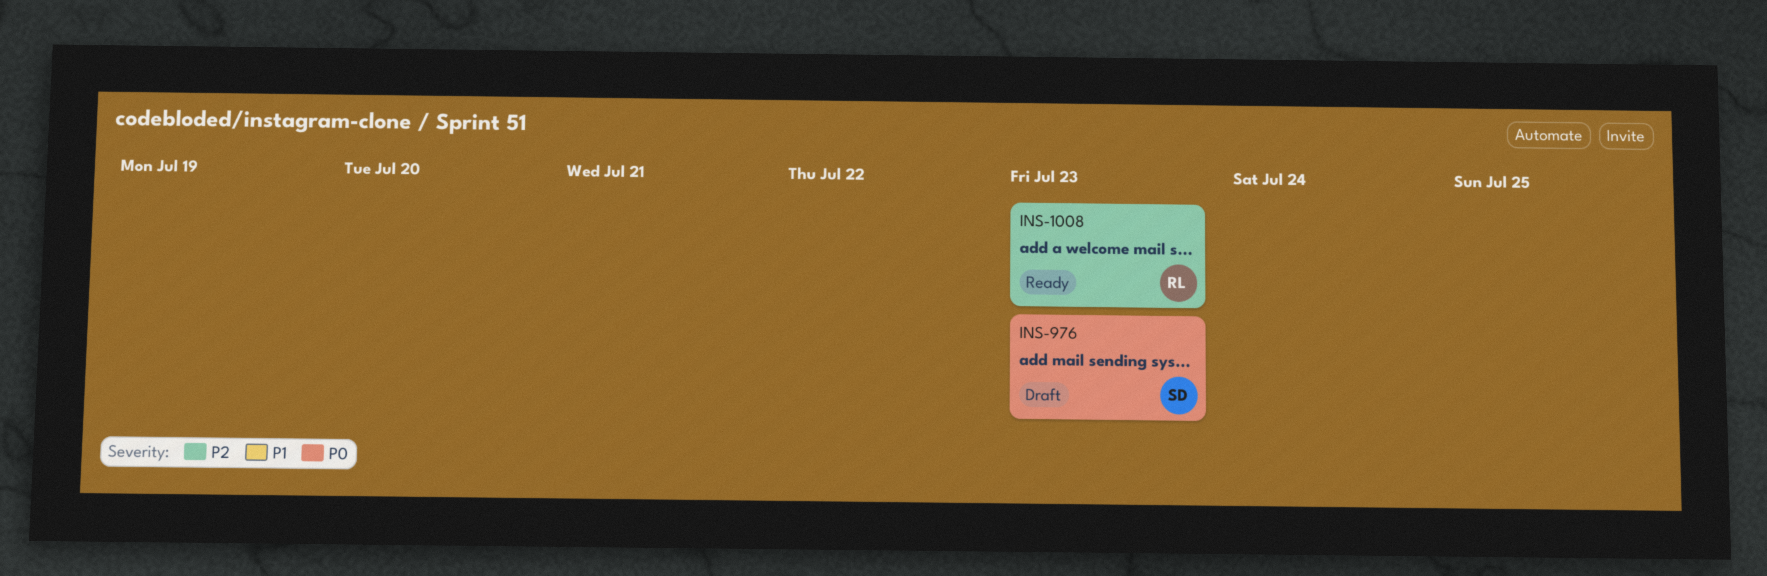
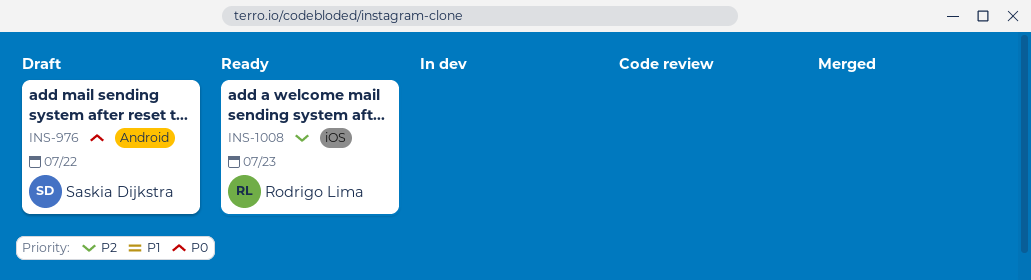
INS-976, due: Jul 23 -> Jul 22

